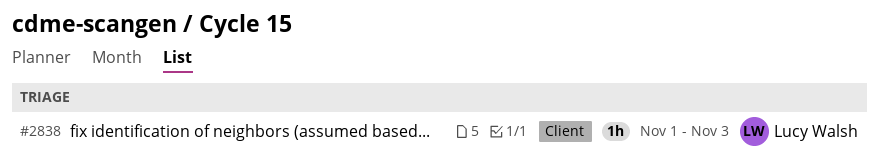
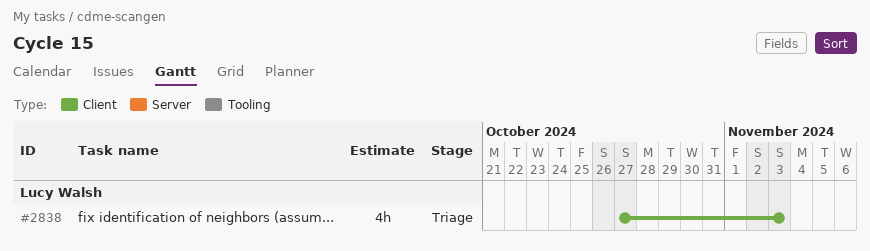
#2838, estimate: 1h -> 4h
#2838, start: Nov 1 -> Oct 27

